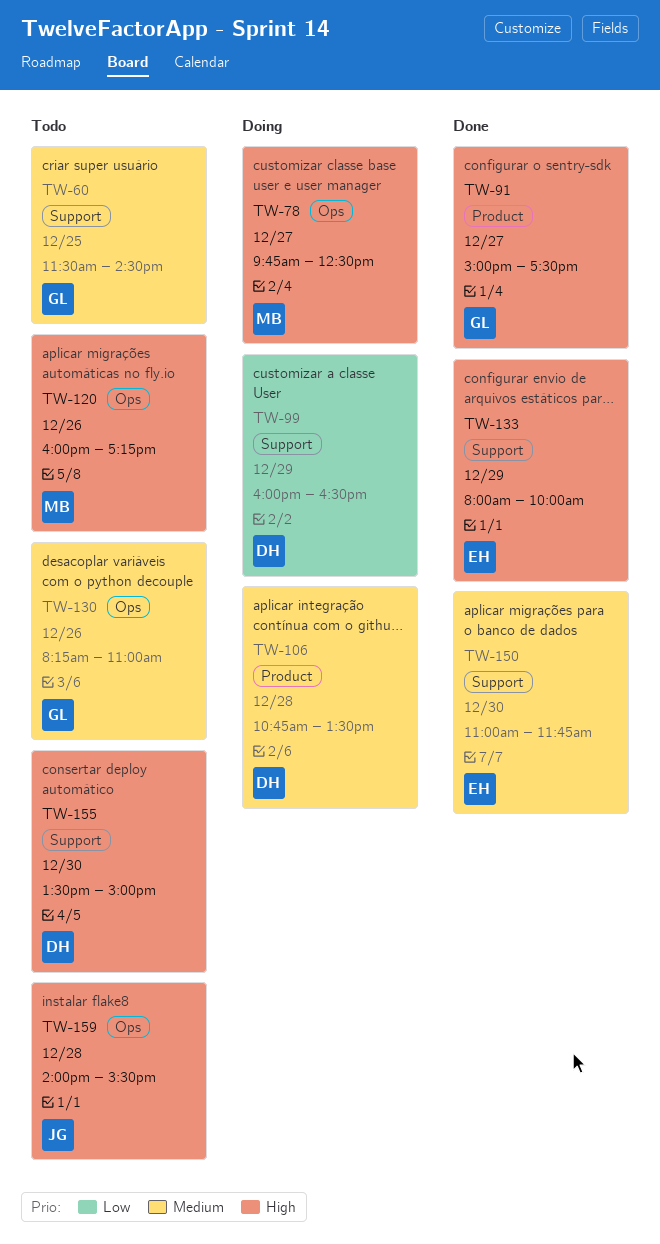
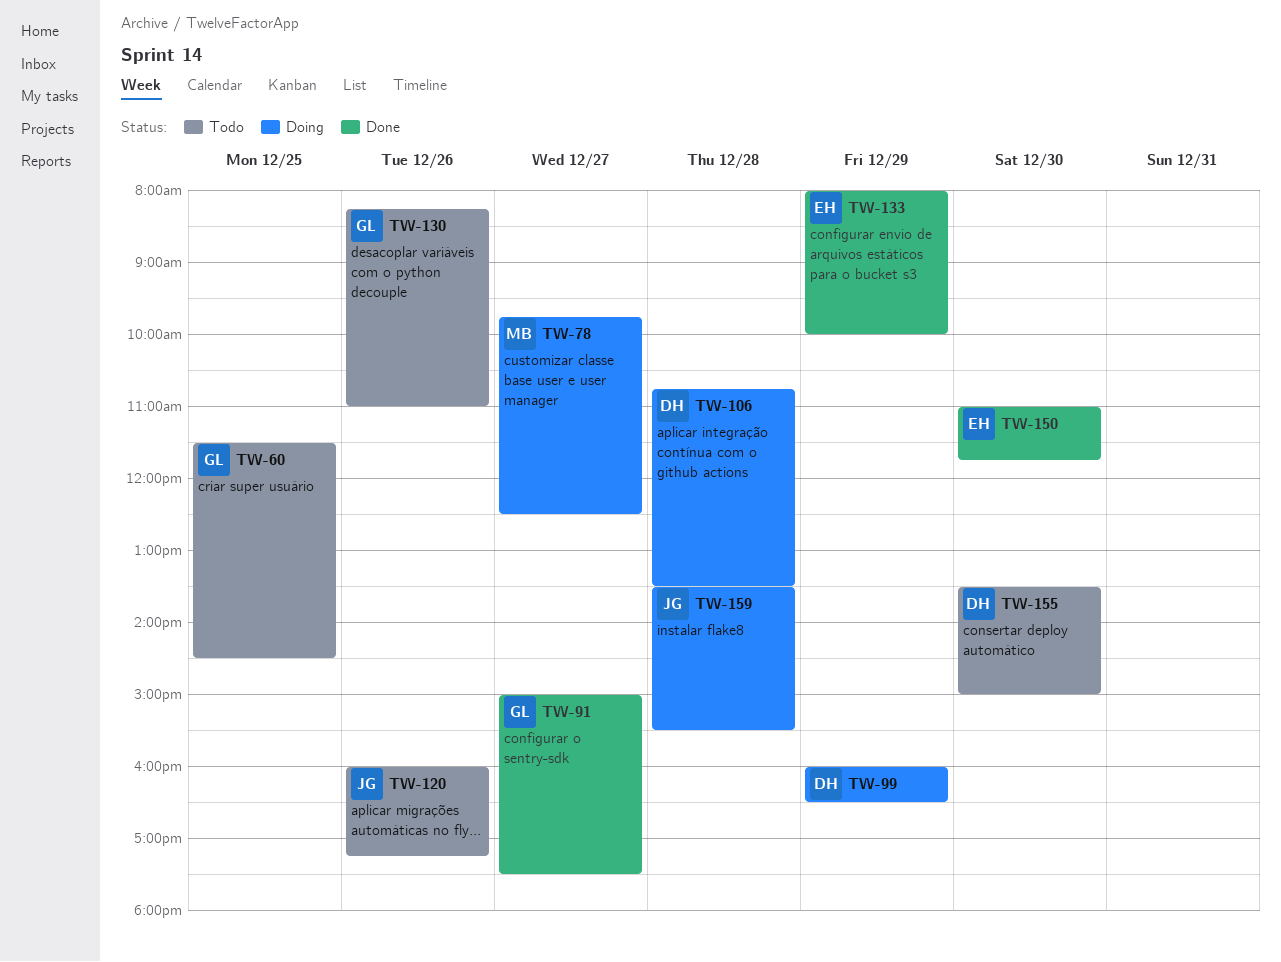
TW-120, owner: MB -> JG
TW-159, status: Todo -> Doing
TW-159, begins: 14:00 -> 13:30

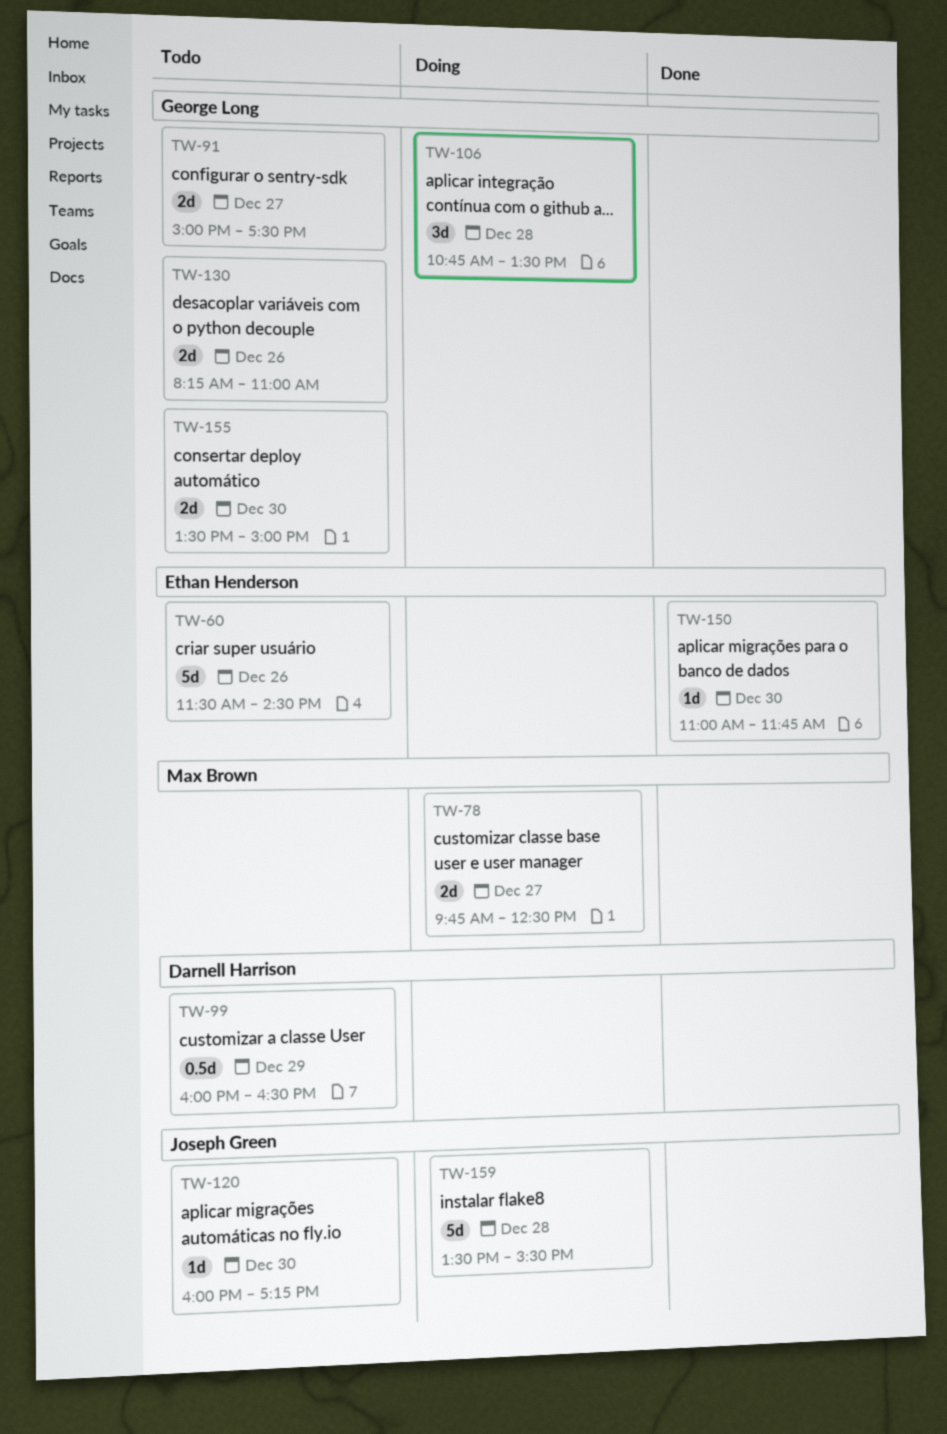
TW-60, owner: George Long -> Ethan Henderson
TW-60, day: Dec 25 -> Dec 26
TW-91, status: Done -> Todo
TW-99, status: Doing -> Todo
TW-106, owner: Darnell Harrison -> George Long
TW-120, day: Dec 26 -> Dec 30
TW-133: present -> none
TW-155, owner: Darnell Harrison -> George Long

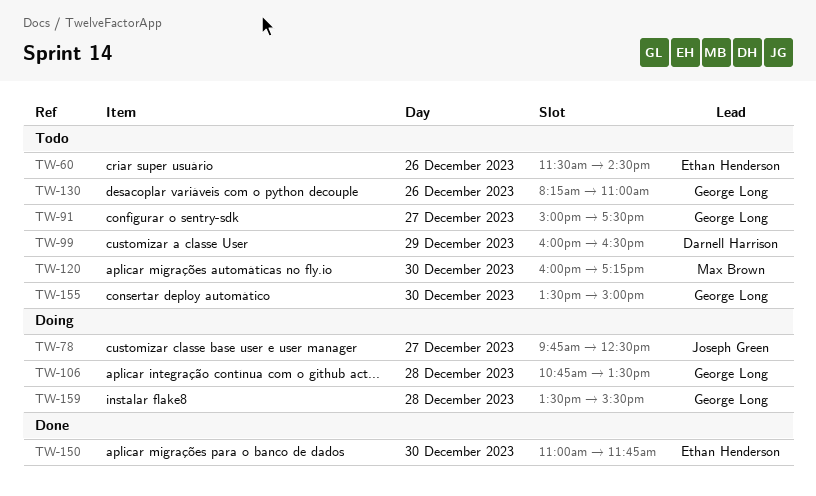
TW-78, owner: Max Brown -> Joseph Green
TW-120, owner: Joseph Green -> Max Brown
TW-159, owner: Joseph Green -> George Long

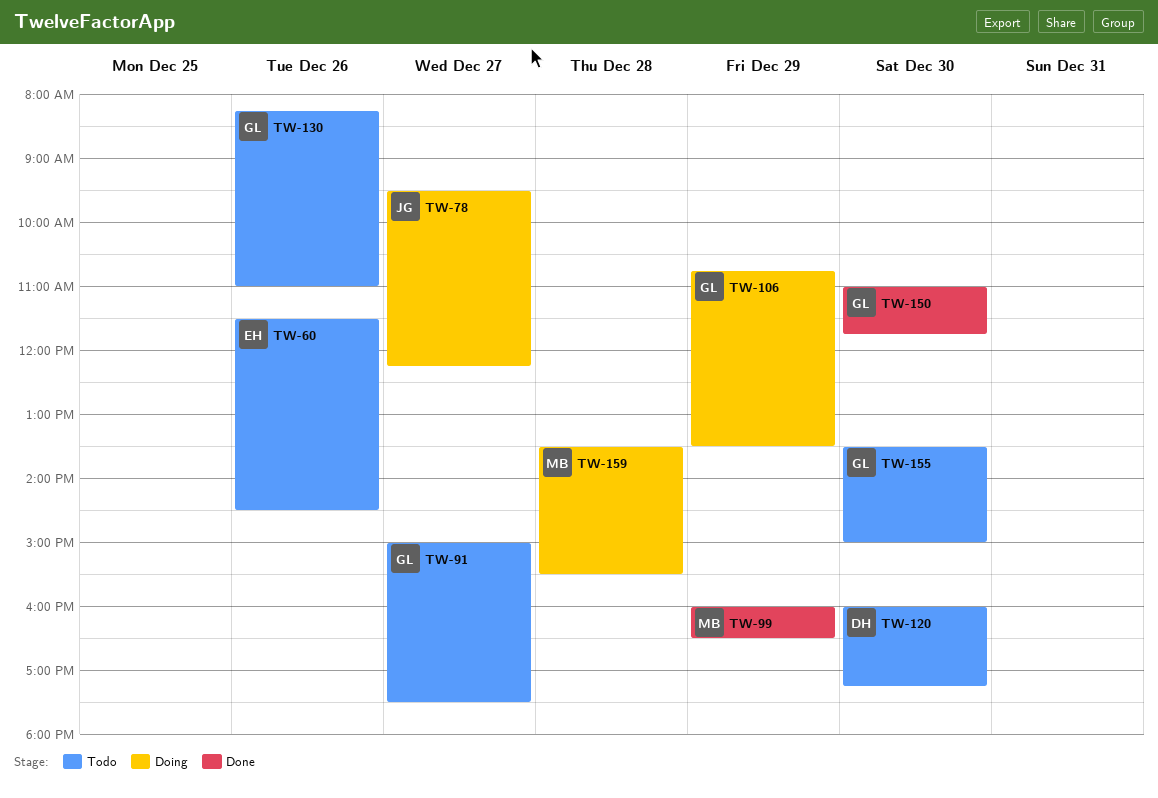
TW-78, begins: 09:45 -> 09:30
TW-78, ends: 12:30 -> 12:15
TW-99, status: Todo -> Done
TW-99, owner: Darnell Harrison -> Max Brown
TW-106, day: Dec 28 -> Dec 29
TW-120, owner: Max Brown -> Darnell Harrison
TW-150, owner: Ethan Henderson -> George Long
TW-159, owner: George Long -> Max Brown

